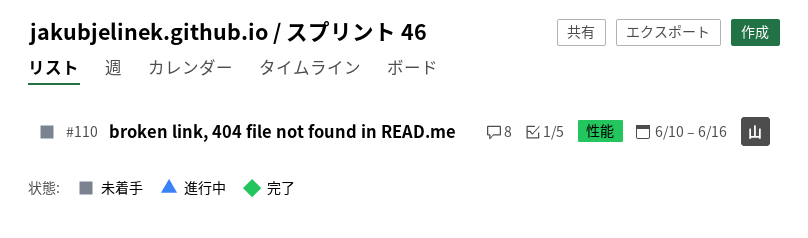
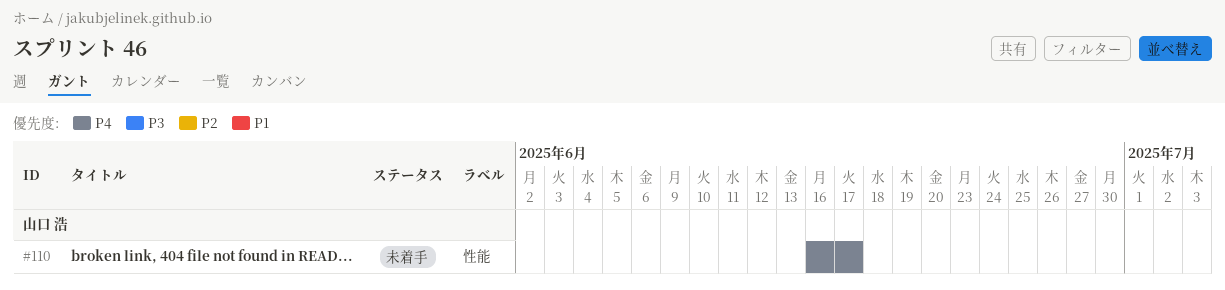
#110, start: Jun 10 -> Jun 16
#110, due: Jun 16 -> Jun 17

